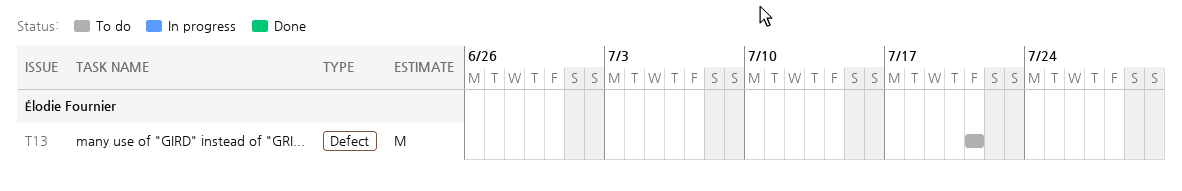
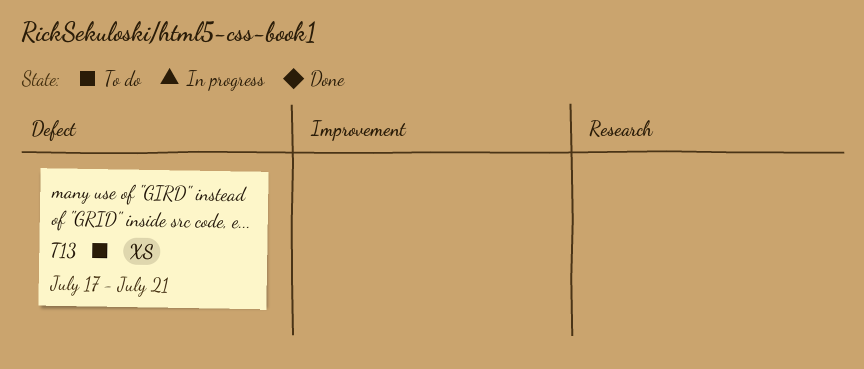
T13, estimate: M -> XS
T13, start: Jul 21 -> Jul 17

